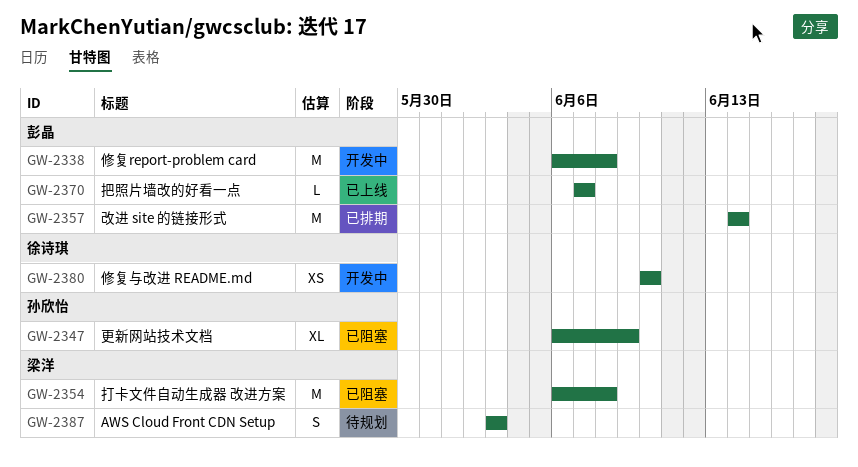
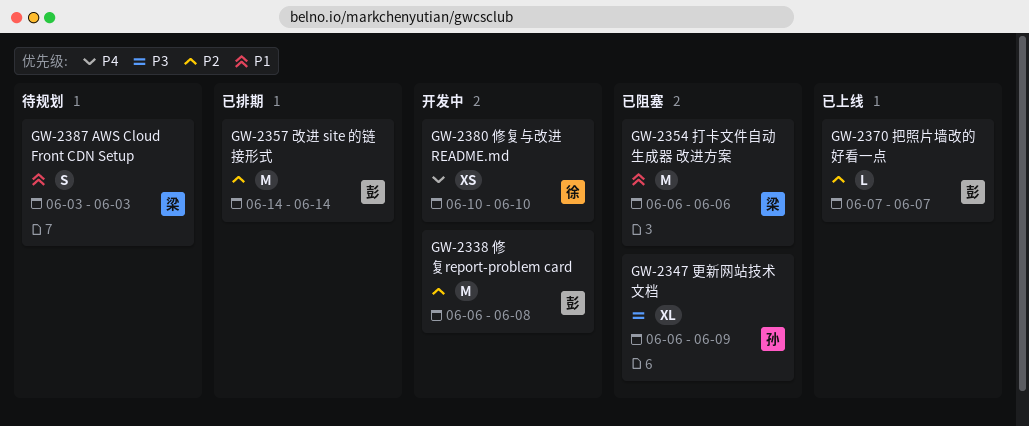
GW-2354, due: Jun 8 -> Jun 6

